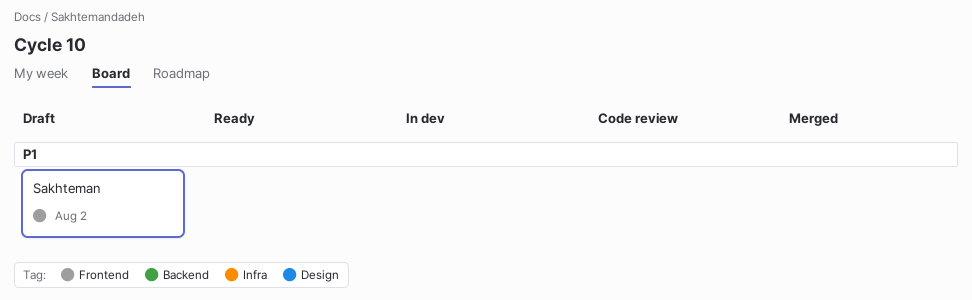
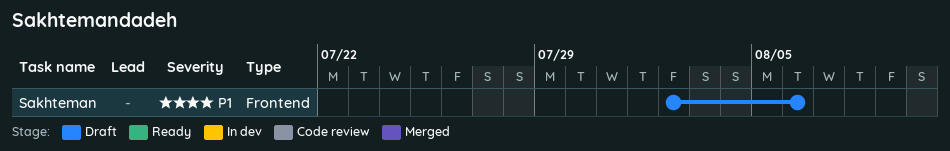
Sakhteman, due: Aug 2 -> Aug 6

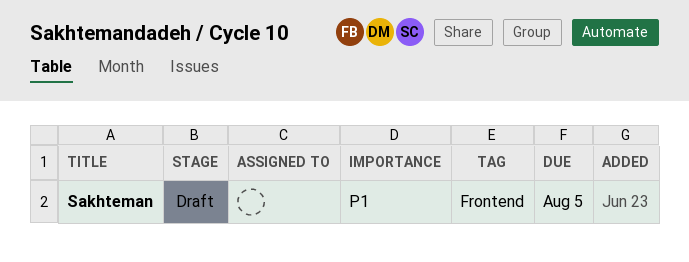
Sakhteman, due: Aug 6 -> Aug 5

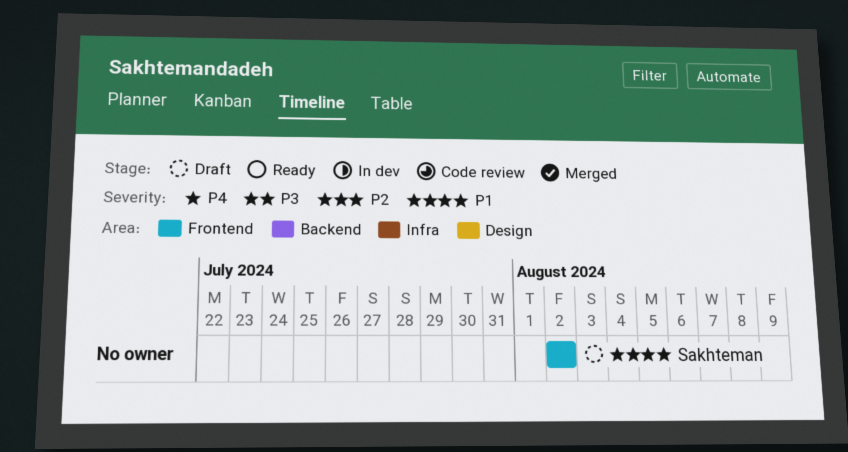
Sakhteman, due: Aug 5 -> Aug 2

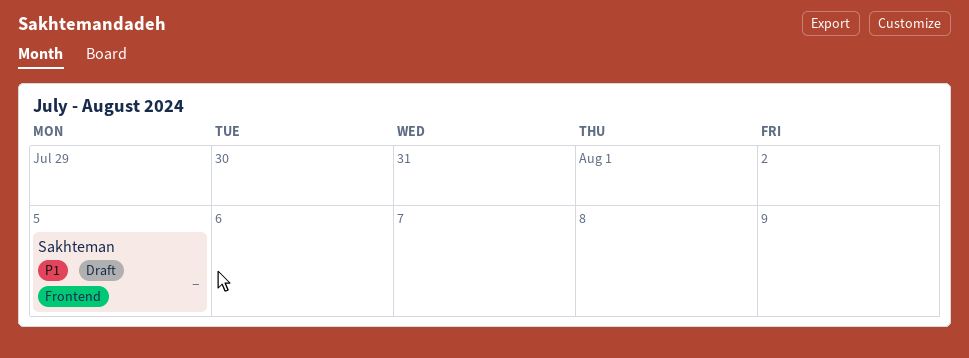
Sakhteman, due: Aug 2 -> Aug 5

